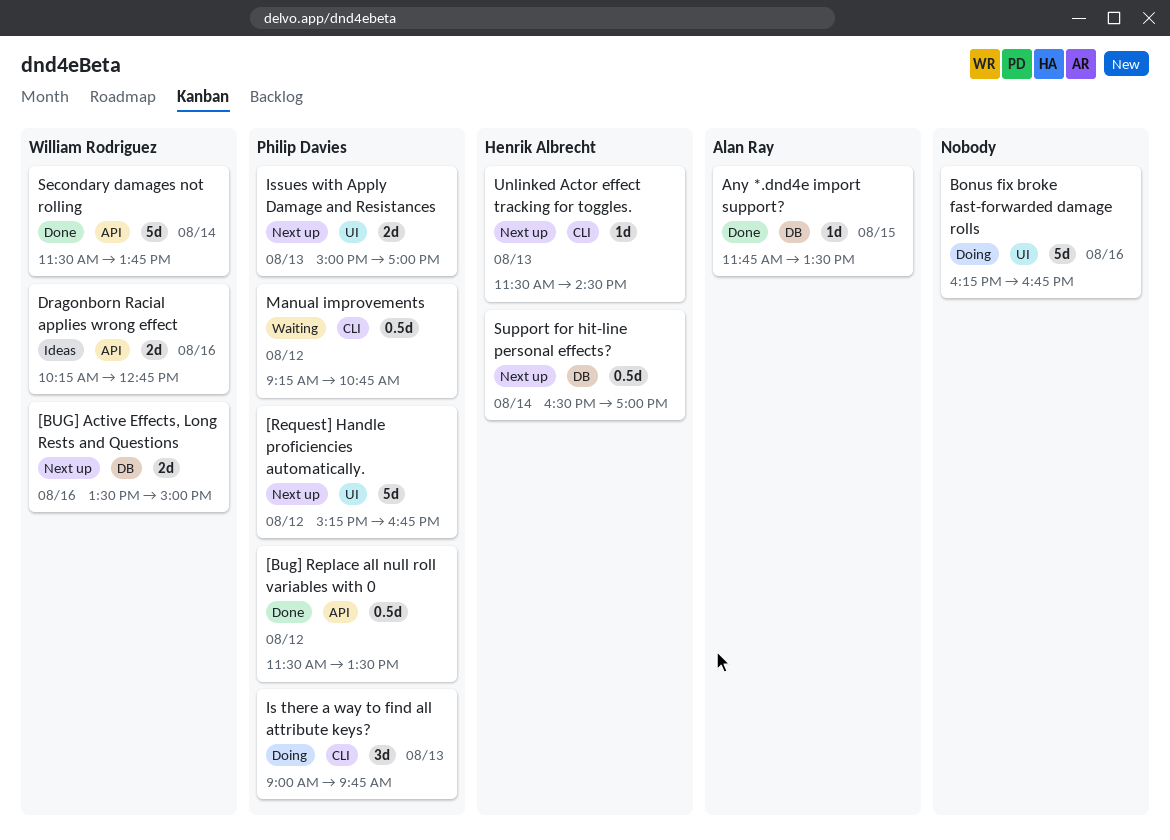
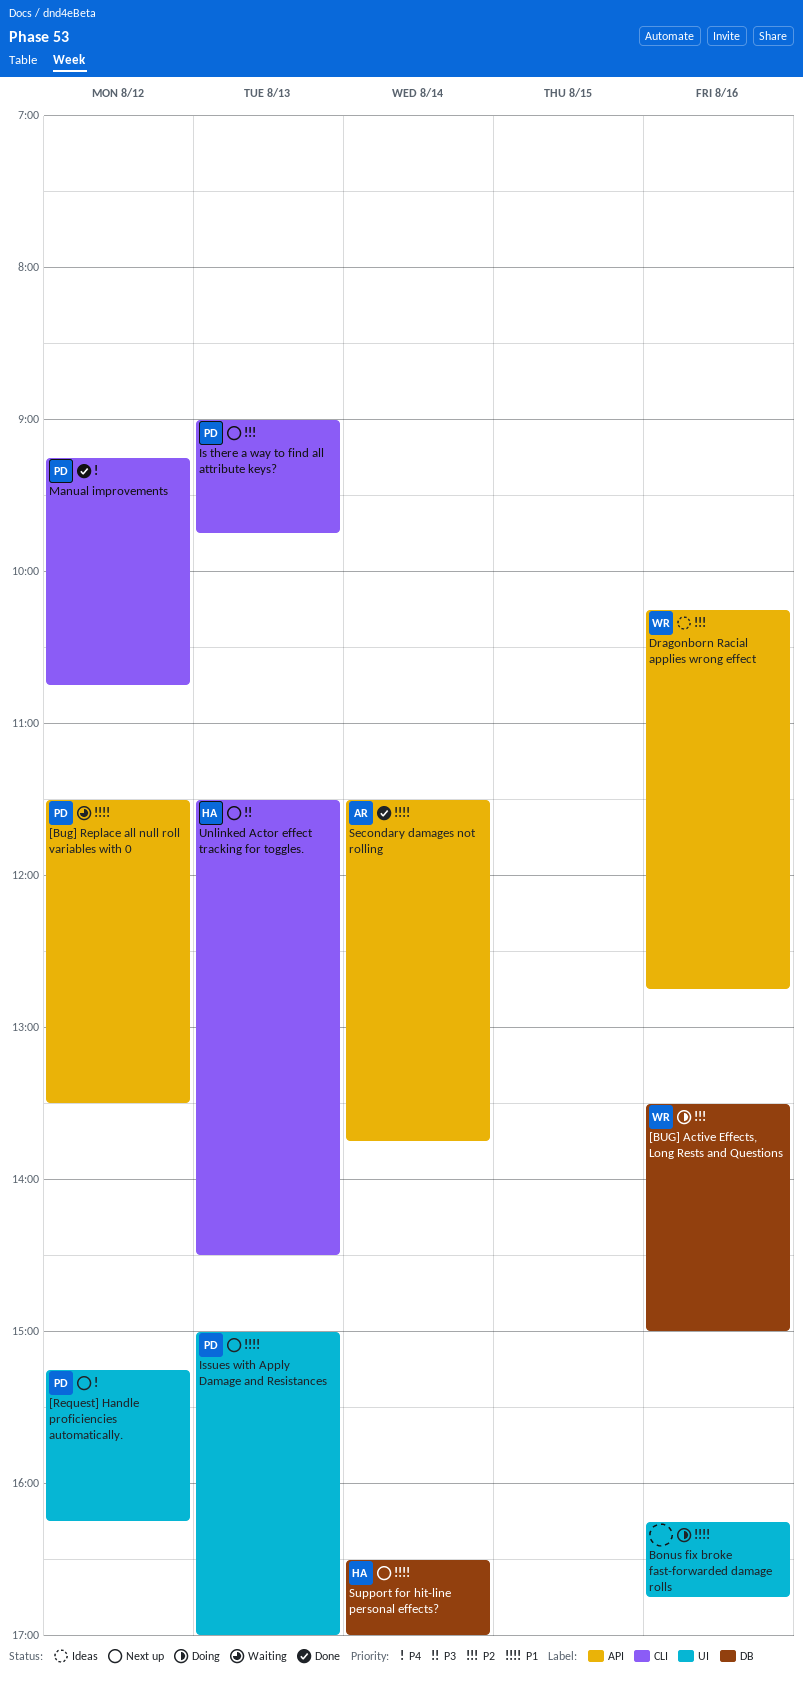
[BUG] Active Effects, Long Rests and Questions, status: Next up -> Doing
[Bug] Replace all null roll variables with 0, status: Done -> Waiting
[Request] Handle proficiencies automatically., ends: 16:45 -> 16:15
Any *.dnd4e import support?: present -> none
Is there a way to find all attribute keys?, status: Doing -> Next up
Manual improvements, status: Waiting -> Done
Secondary damages not rolling, owner: William Rodriguez -> Alan Ray

